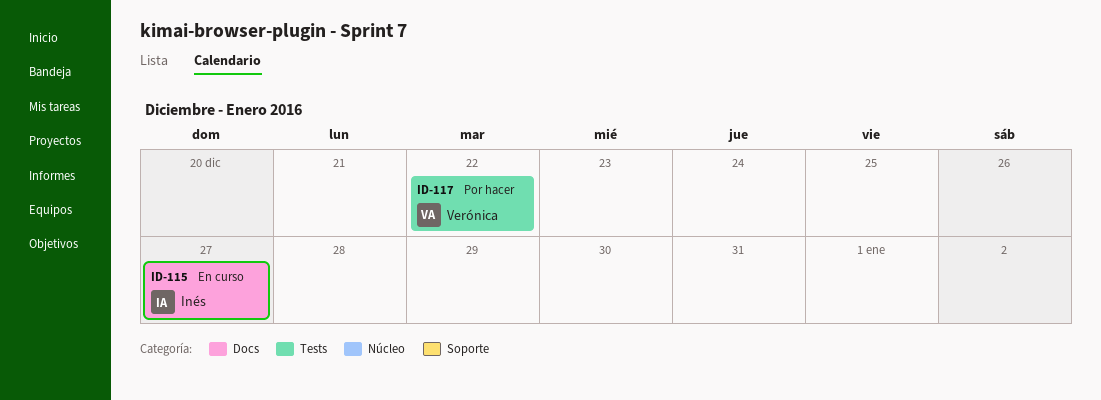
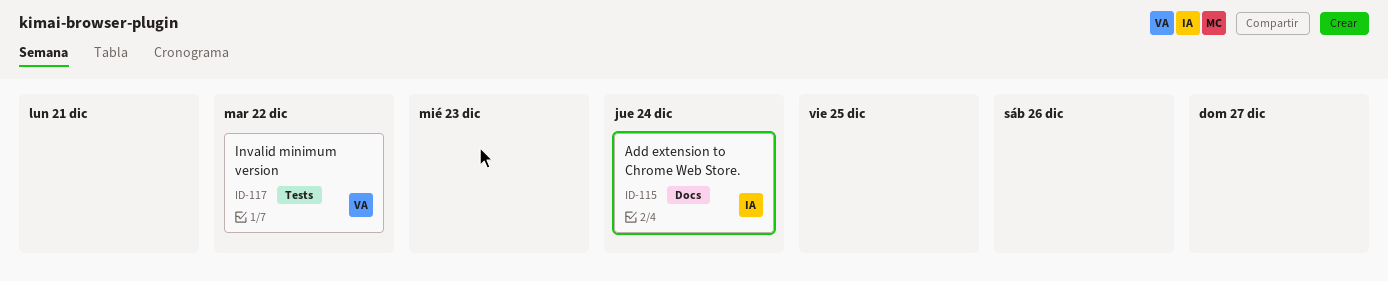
ID-115, due: Dec 27 -> Dec 24

